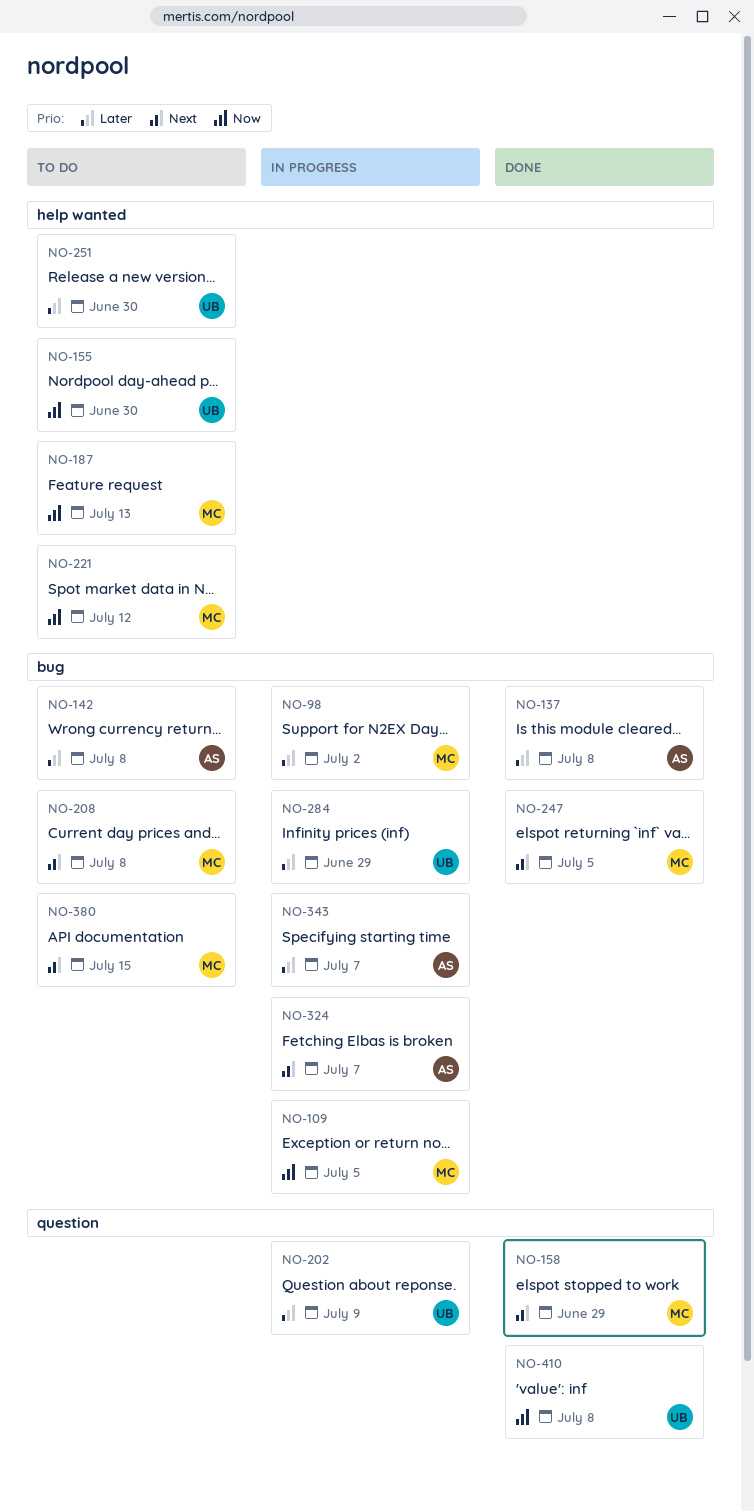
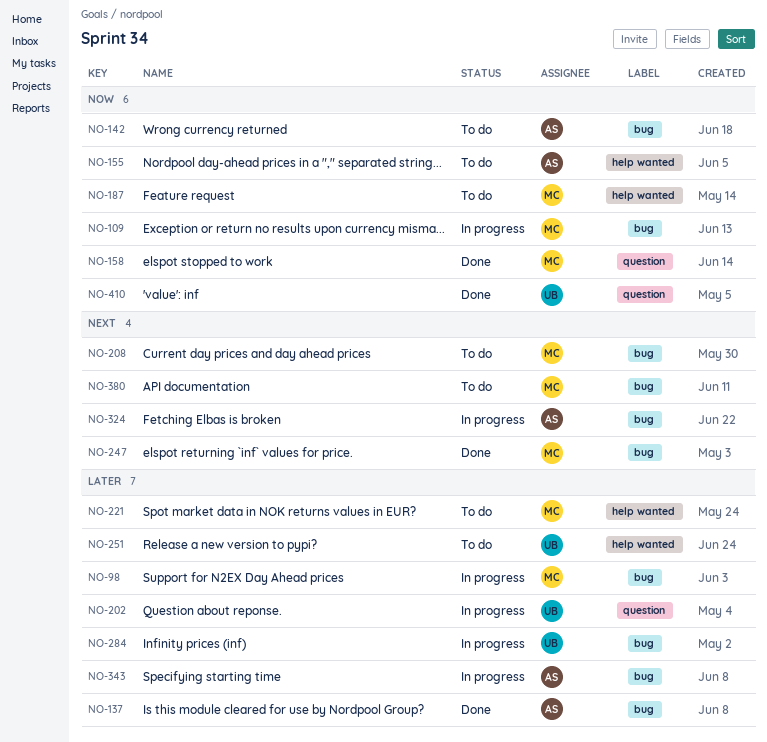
NO-142, priority: Later -> Now
NO-155, owner: UB -> AS
NO-158, priority: Next -> Now
NO-221, priority: Now -> Later

